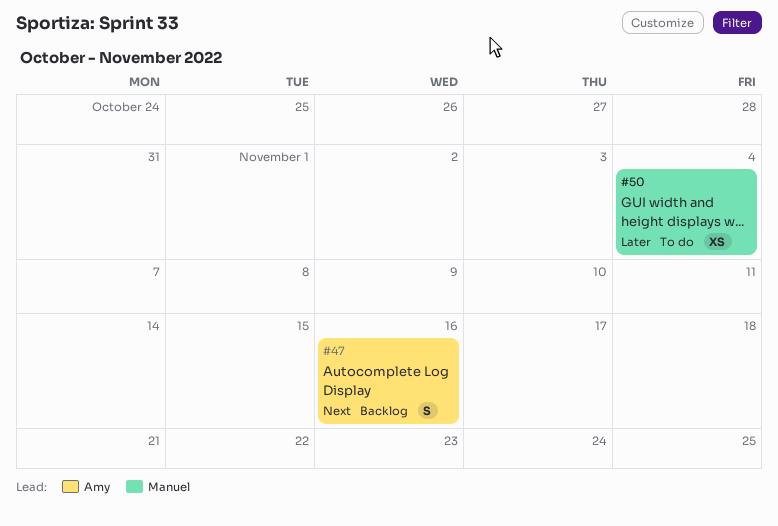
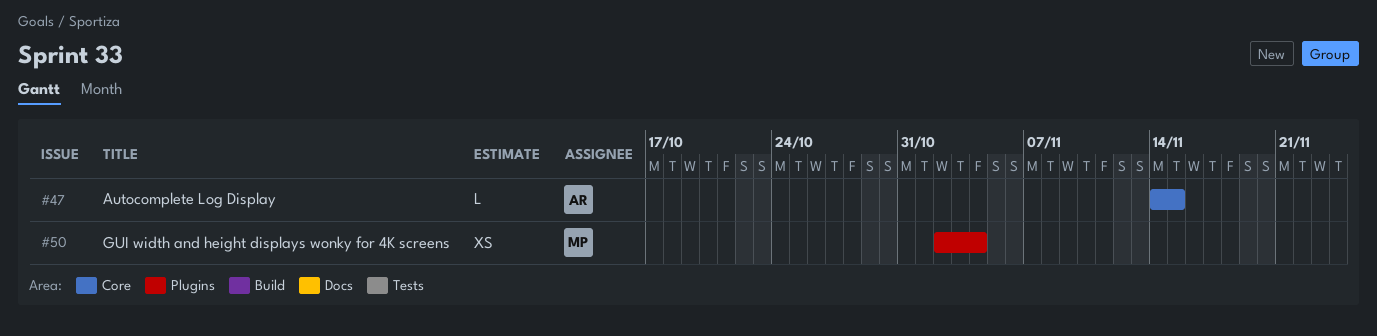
#47, estimate: S -> L
#47, due: Nov 16 -> Nov 15

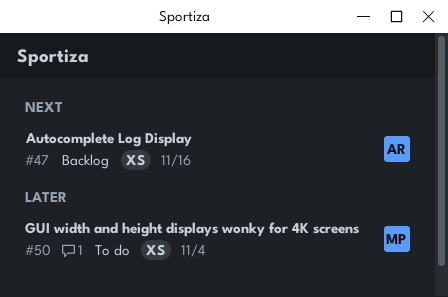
#47, estimate: L -> XS
#47, due: Nov 15 -> Nov 16

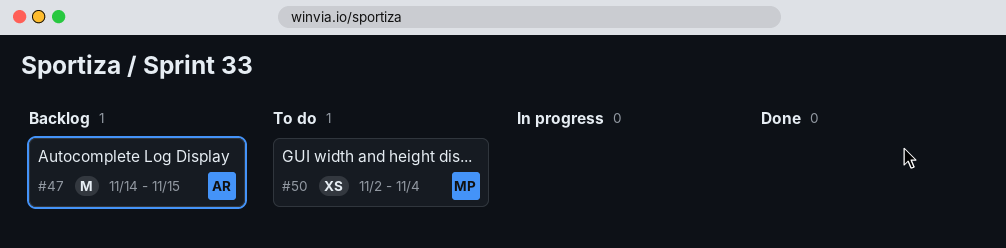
#47, estimate: XS -> M
#47, due: Nov 16 -> Nov 15

